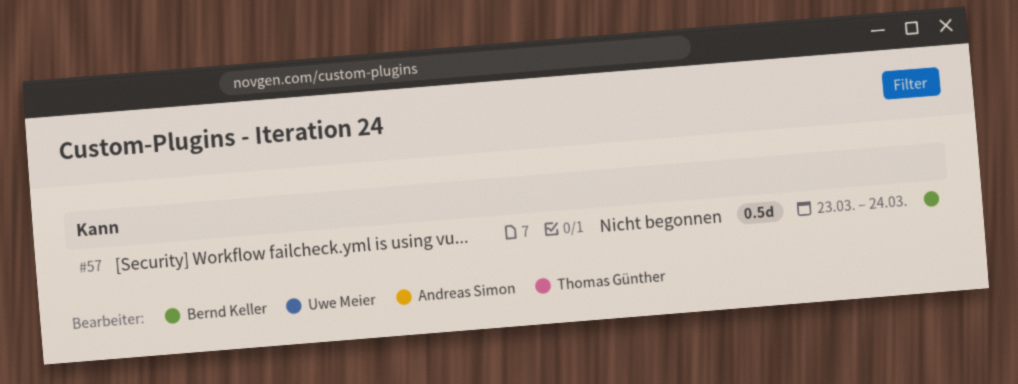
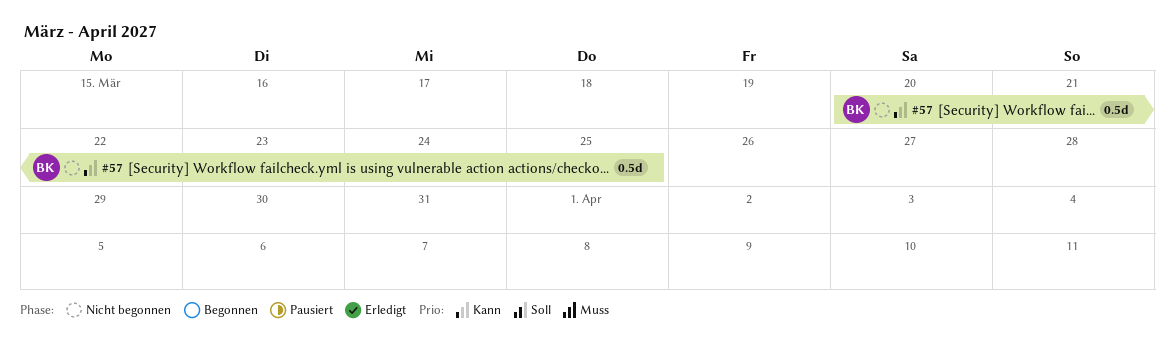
#57, start: Mar 23 -> Mar 20
#57, due: Mar 24 -> Mar 25

